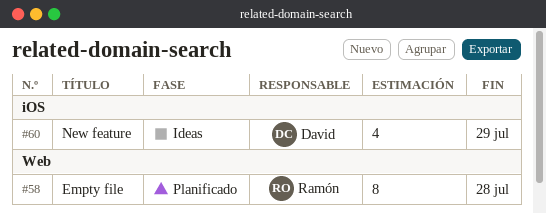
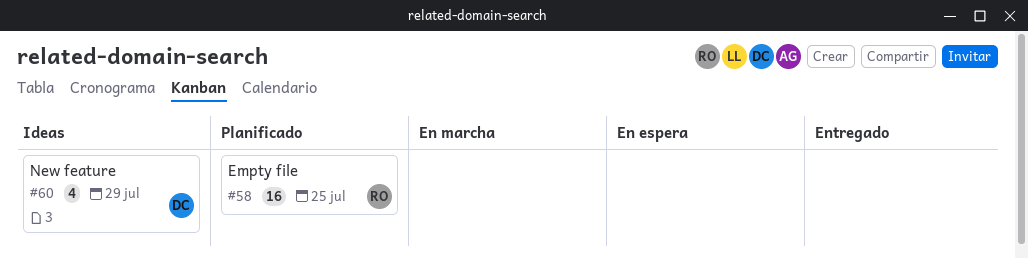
#58, estimate: 8 -> 16
#58, due: Jul 28 -> Jul 25

